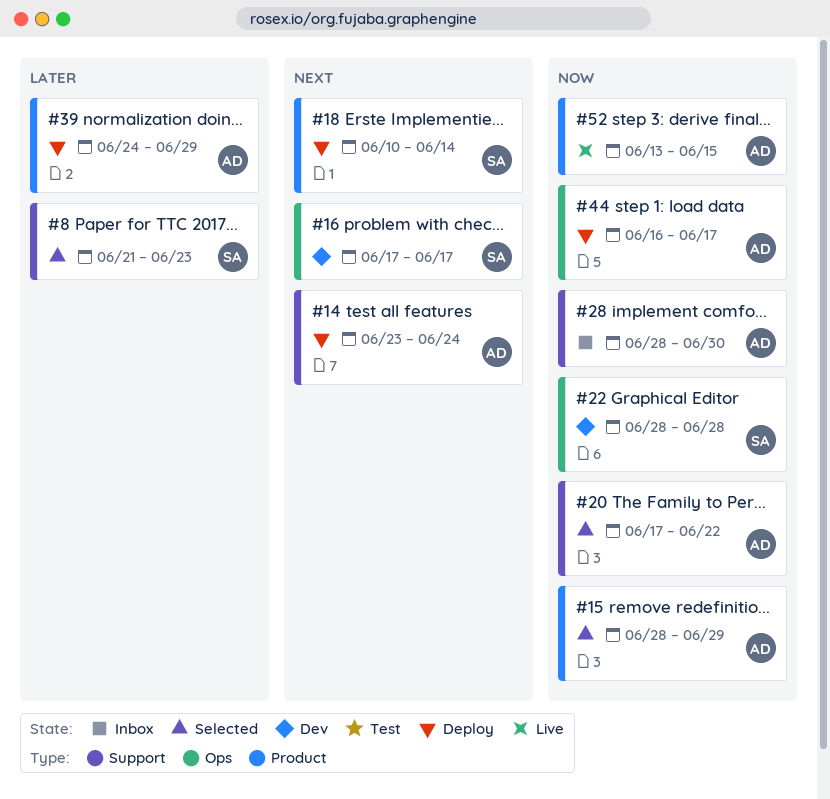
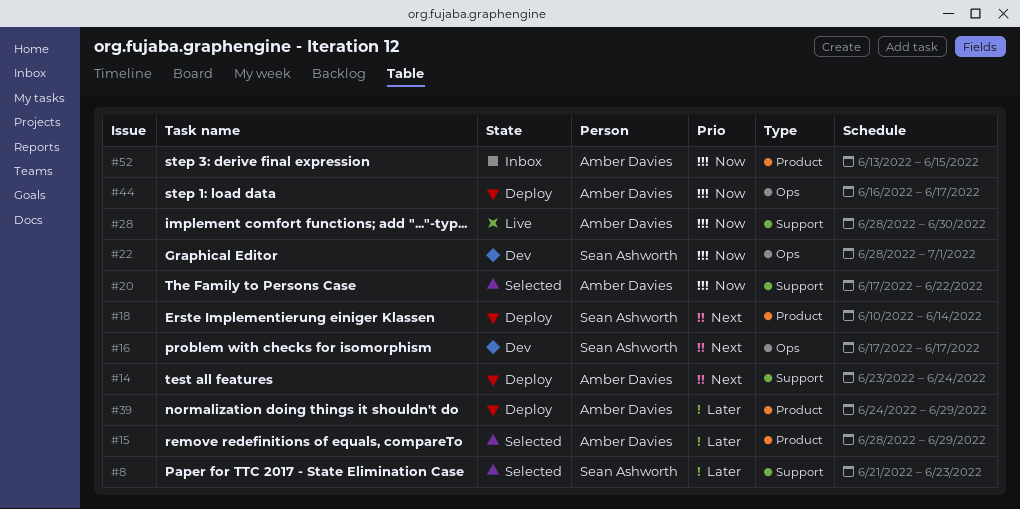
#15, priority: Now -> Later
#22, due: Jun 28 -> Jul 1
#28, status: Inbox -> Live
#52, status: Live -> Inbox

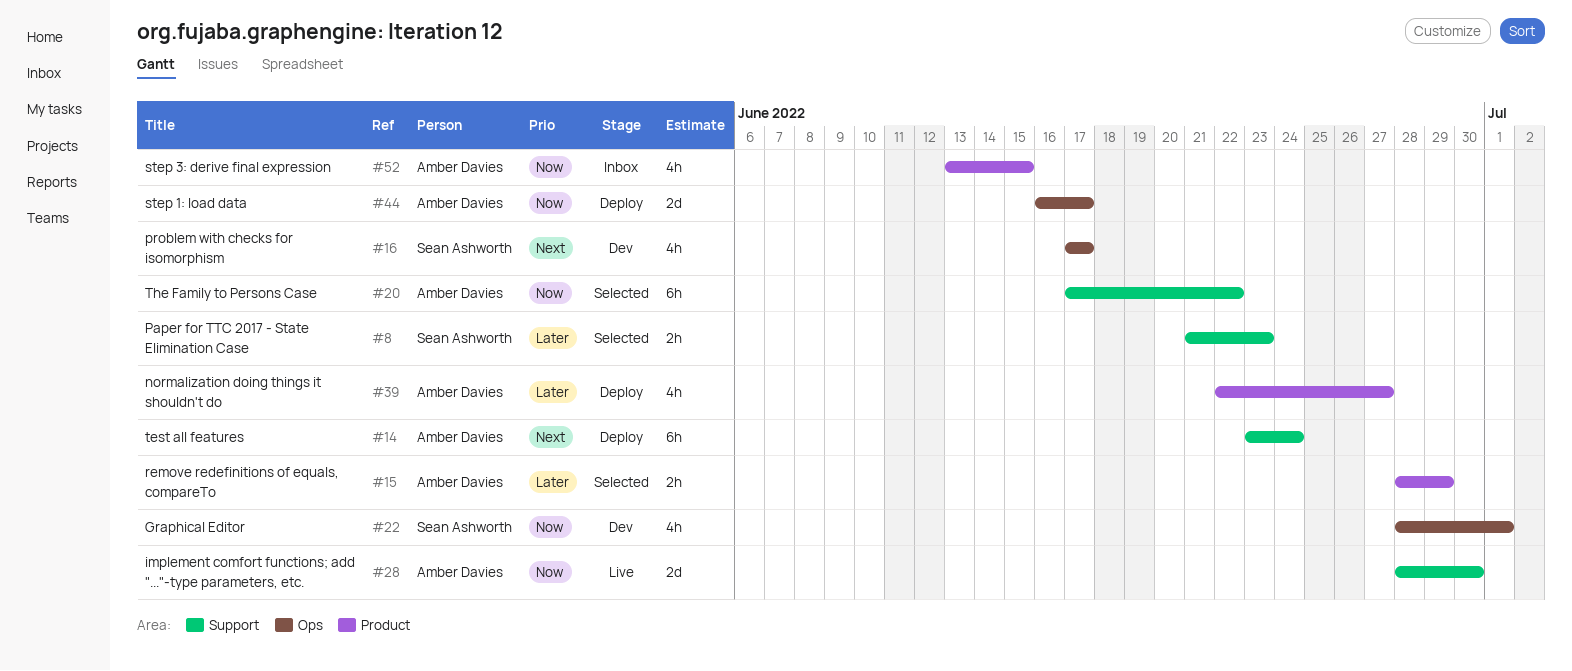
#18: present -> none
#39, start: Jun 24 -> Jun 22
#39, due: Jun 29 -> Jun 27

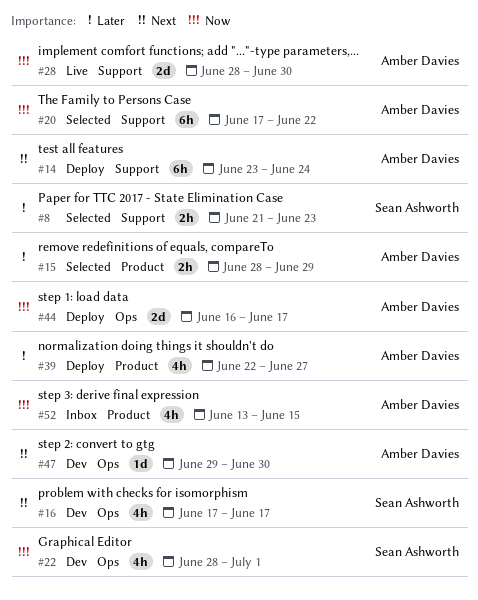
#47: none -> present

